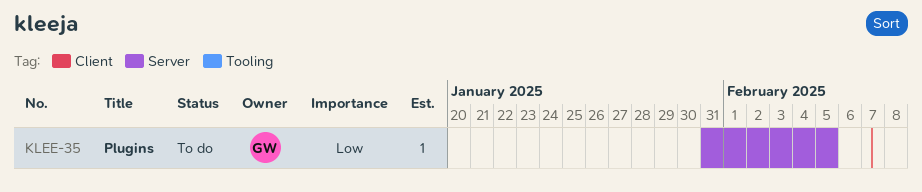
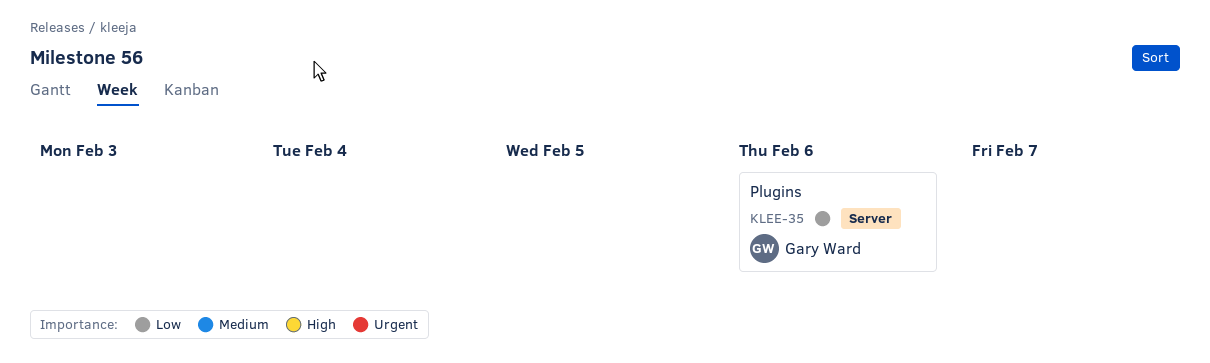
KLEE-35, due: Feb 5 -> Feb 6

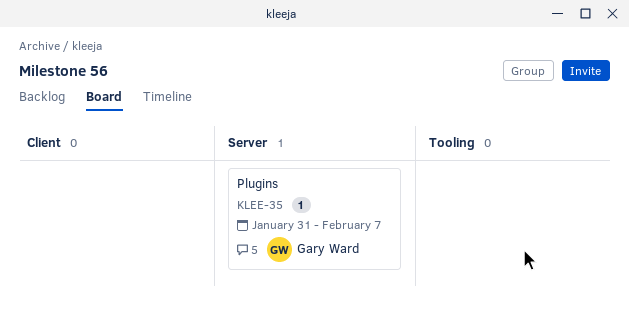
KLEE-35, due: Feb 6 -> Feb 7

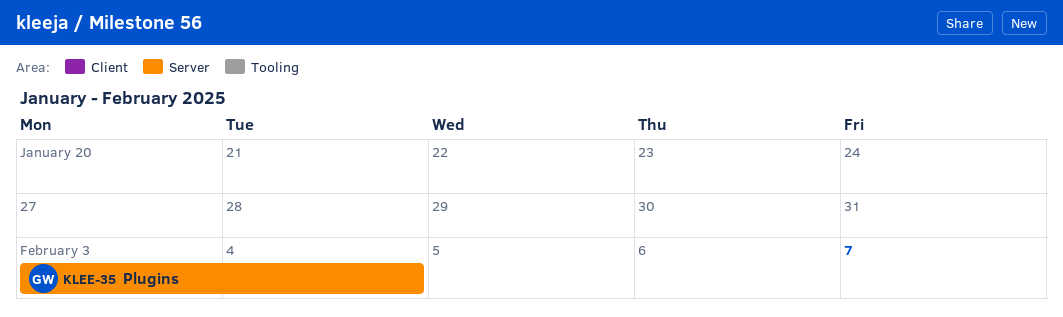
KLEE-35, start: Jan 31 -> Feb 3
KLEE-35, due: Feb 7 -> Feb 4

